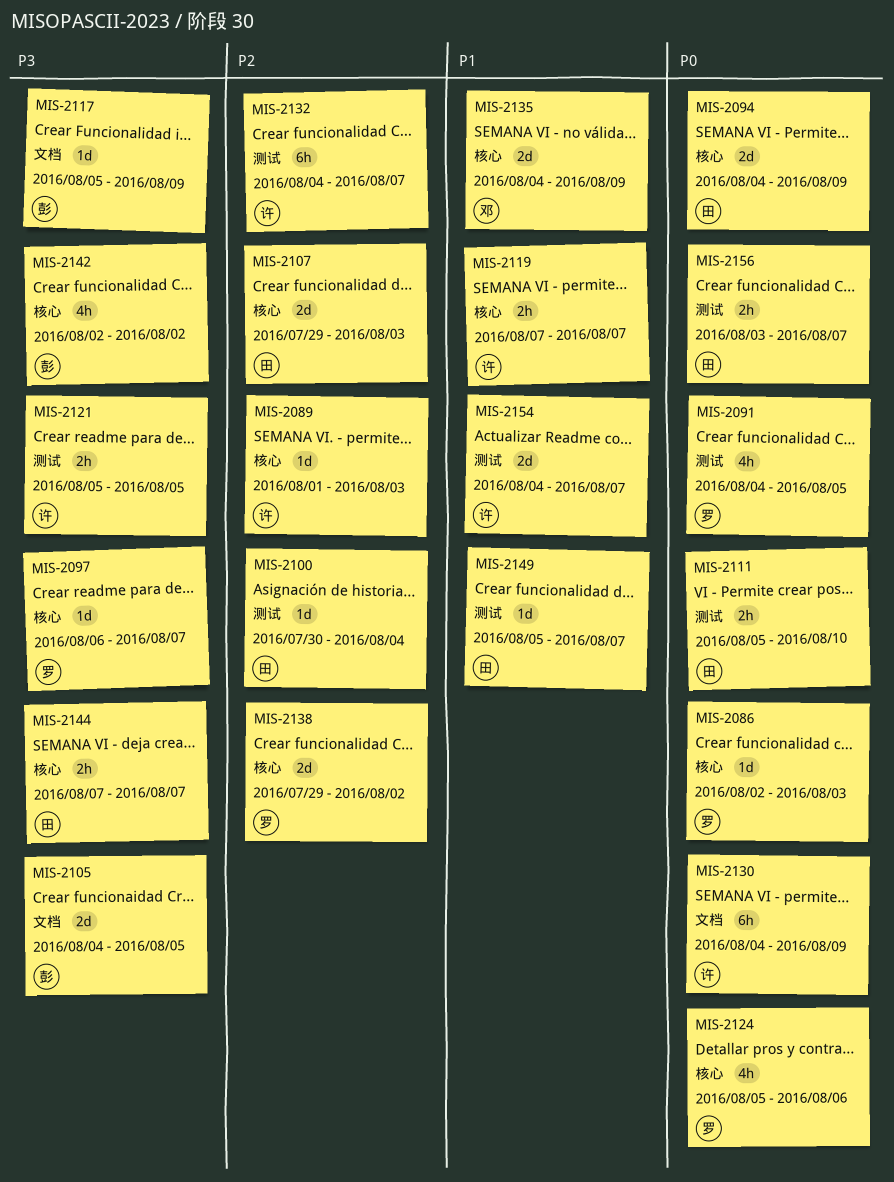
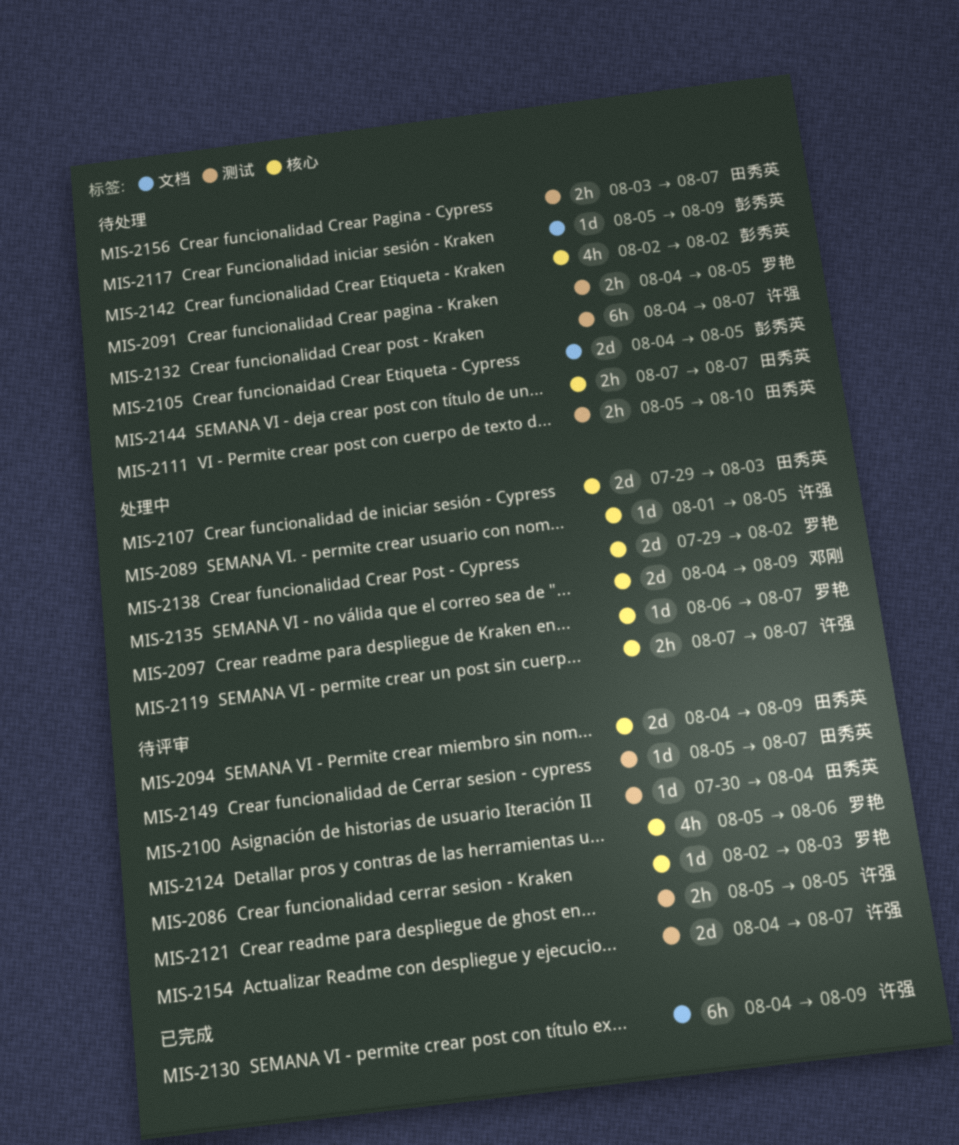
MIS-2089, due: Aug 3 -> Aug 5
MIS-2091, estimate: 4h -> 2h

